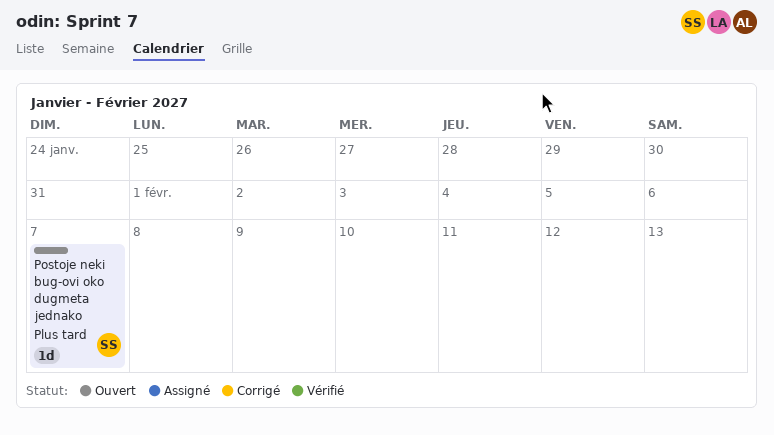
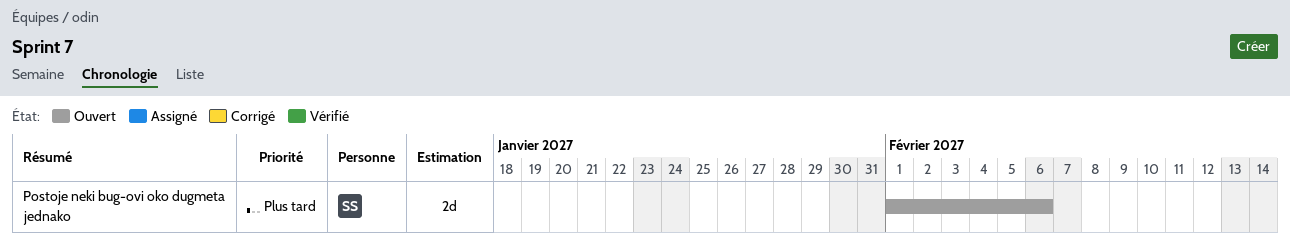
Postoje neki bug-ovi oko dugmeta jednako, estimate: 1d -> 2d
Postoje neki bug-ovi oko dugmeta jednako, due: Feb 7 -> Feb 6

